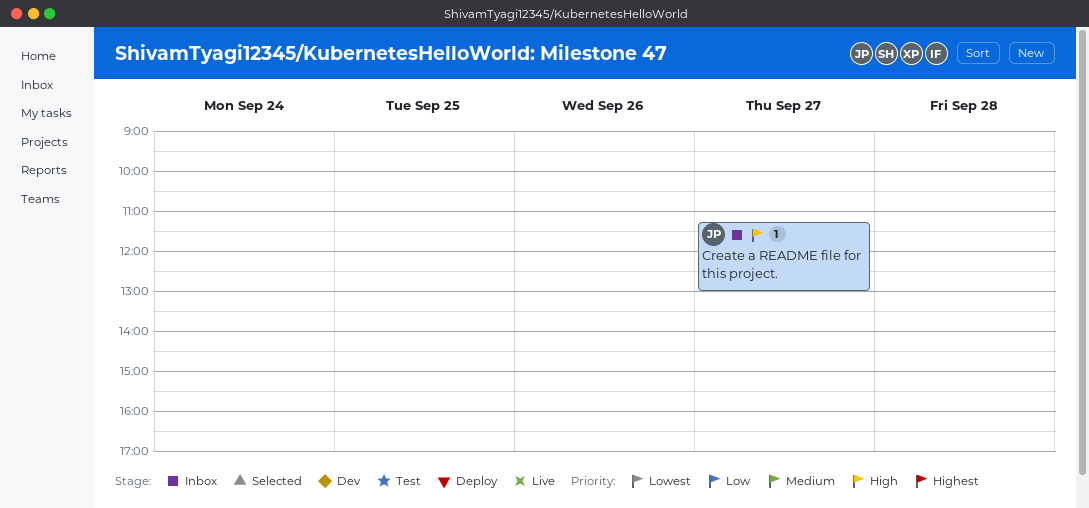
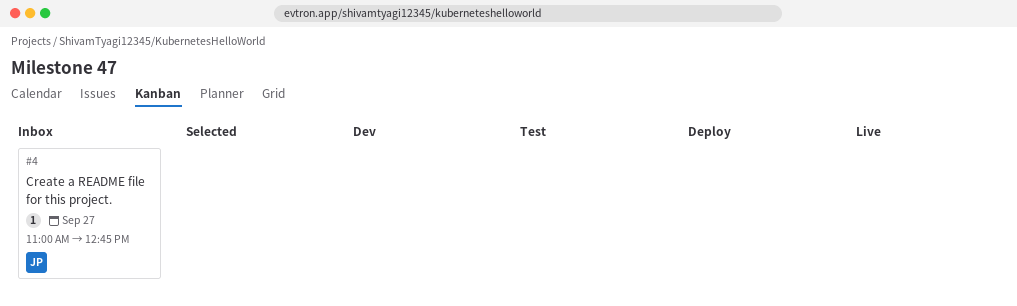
Create a README file for this project., begins: 11:15 -> 11:00
Create a README file for this project., ends: 13:00 -> 12:45

